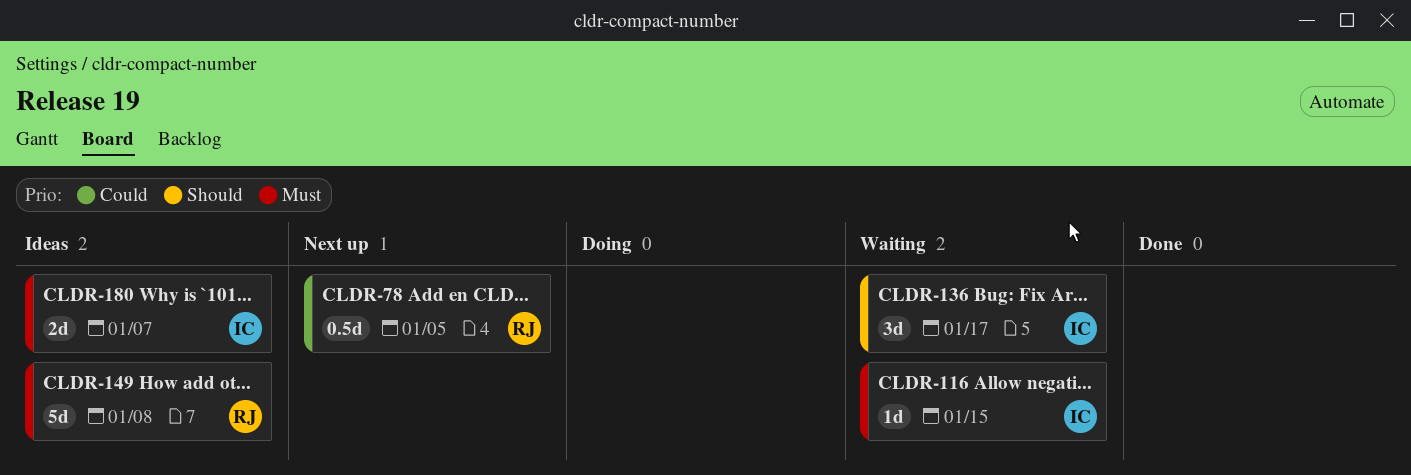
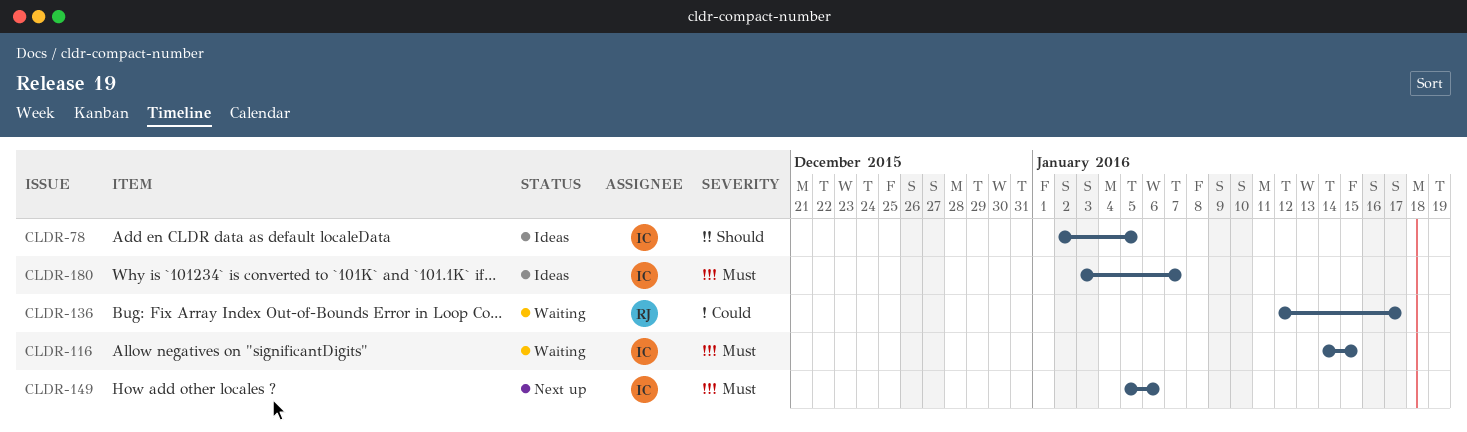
CLDR-78, status: Next up -> Ideas
CLDR-78, owner: RJ -> IC
CLDR-78, priority: Could -> Should
CLDR-136, owner: IC -> RJ
CLDR-136, priority: Should -> Could
CLDR-149, status: Ideas -> Next up
CLDR-149, owner: RJ -> IC
CLDR-149, due: Jan 8 -> Jan 6

